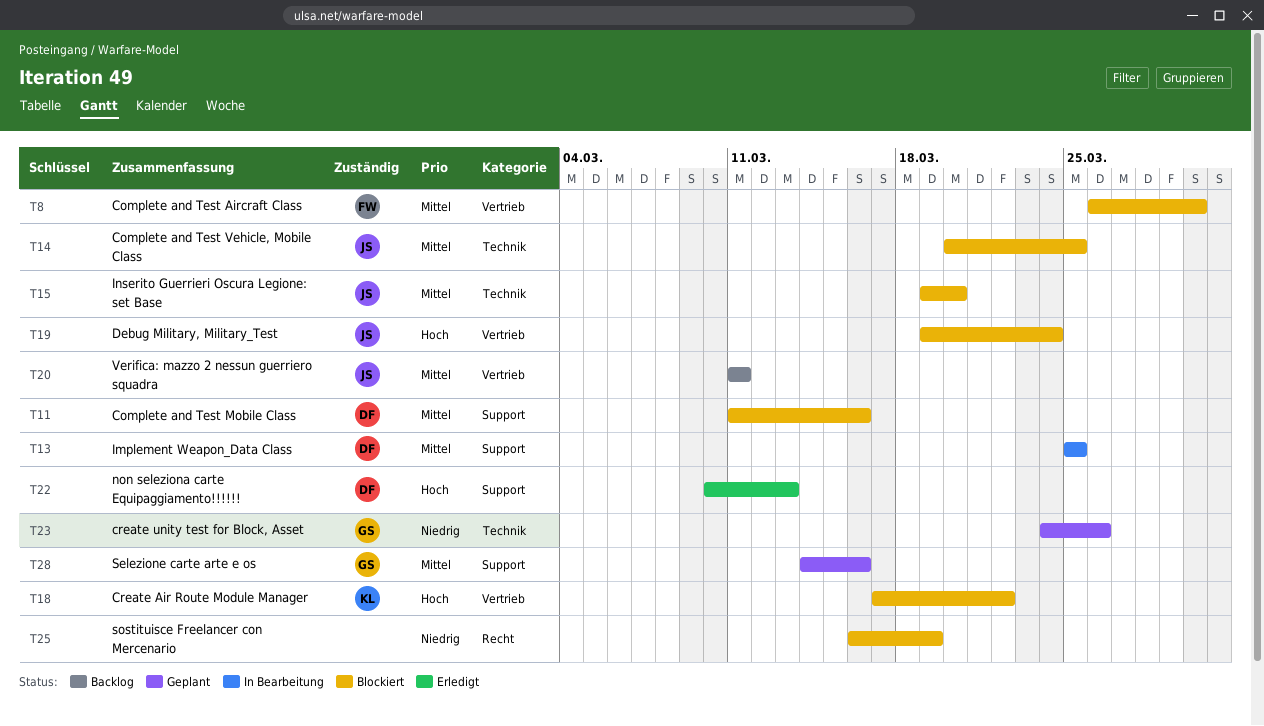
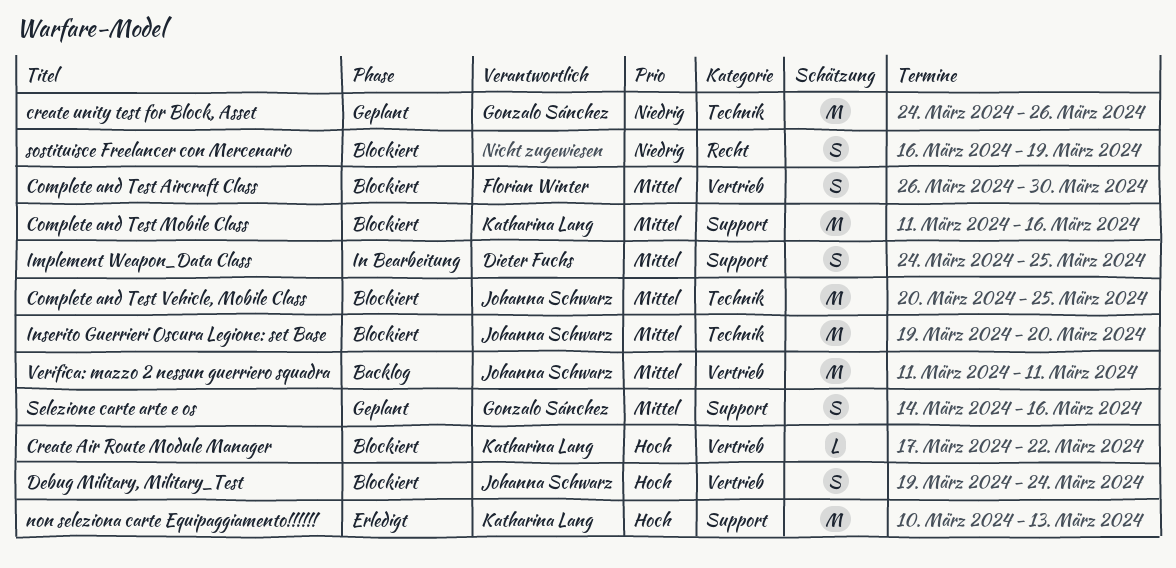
Complete and Test Mobile Class, owner: Dieter Fuchs -> Katharina Lang
Implement Weapon_Data Class, start: Mar 25 -> Mar 24
non seleziona carte Equipaggiamento!!!!!!, owner: Dieter Fuchs -> Katharina Lang

